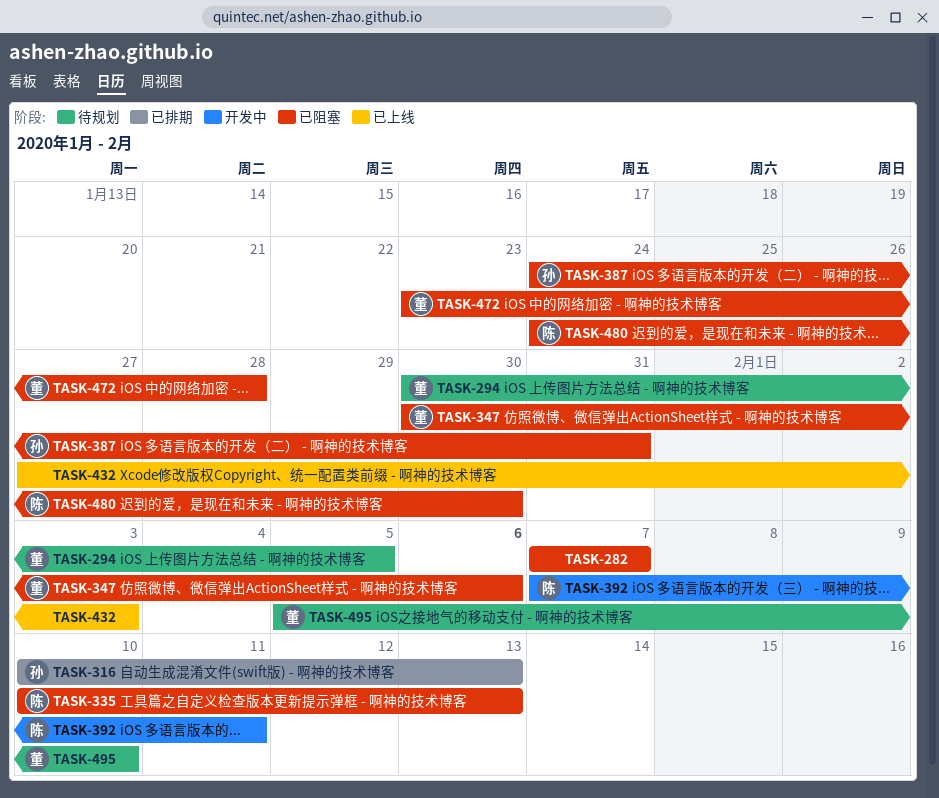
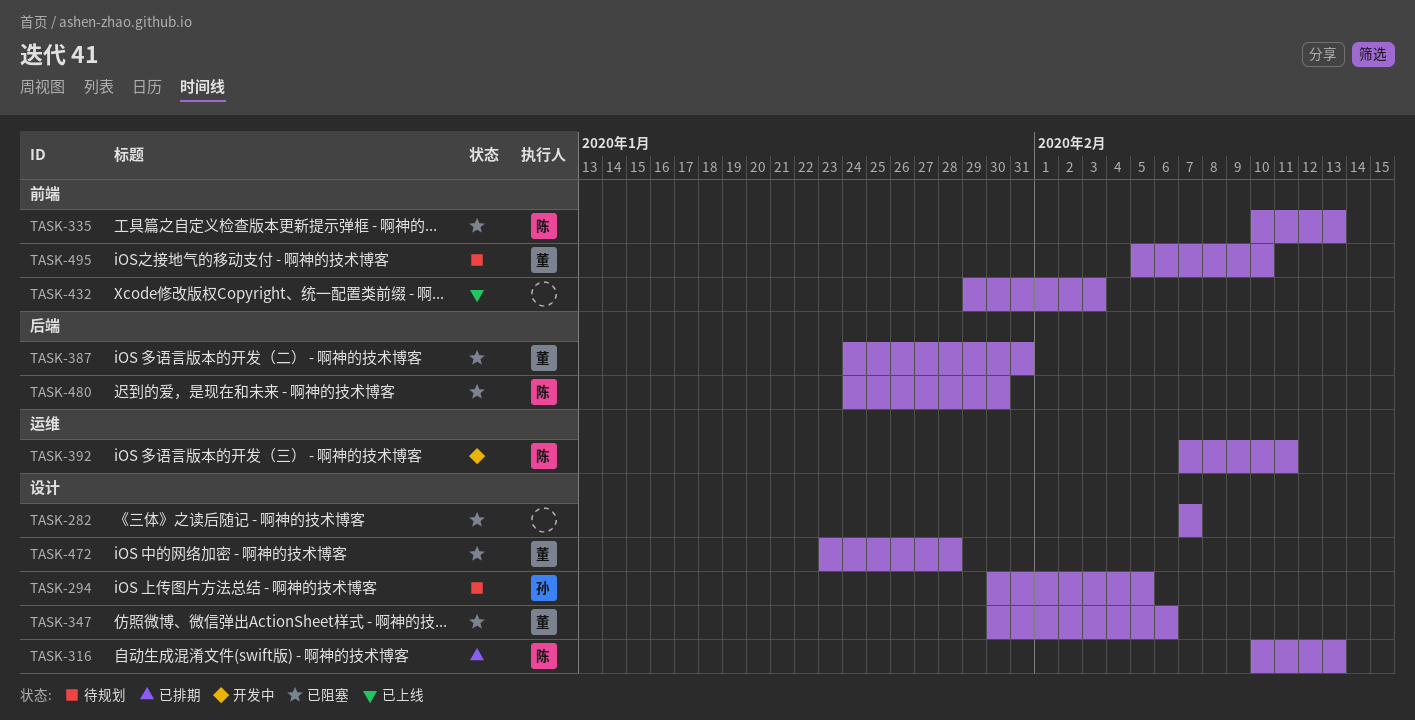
TASK-294, owner: 董 -> 孙
TASK-316, owner: 孙 -> 陈
TASK-387, owner: 孙 -> 董
TASK-432, start: Jan 27 -> Jan 29

